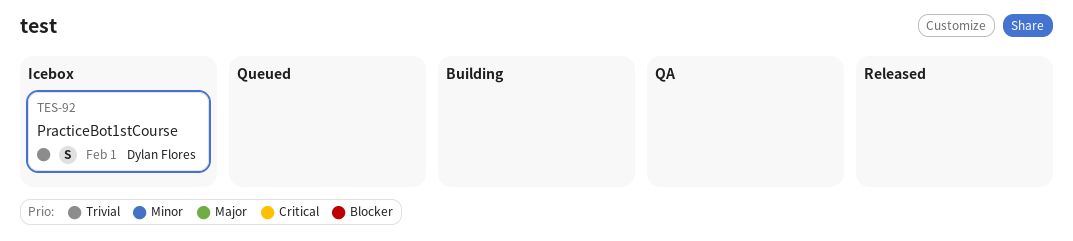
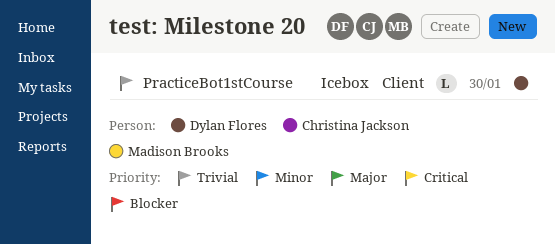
PracticeBot1stCourse, estimate: S -> L
PracticeBot1stCourse, due: Feb 1 -> Jan 30

